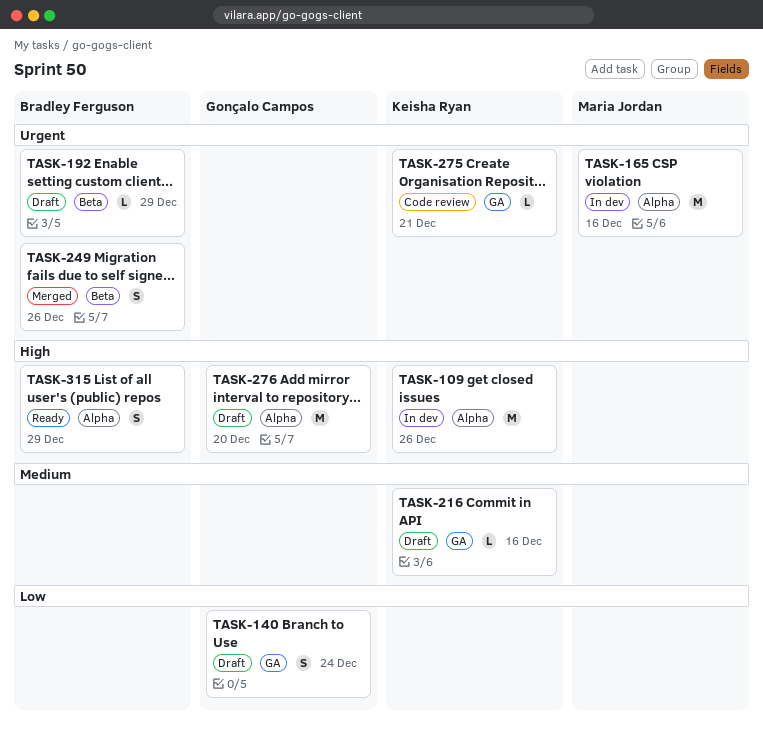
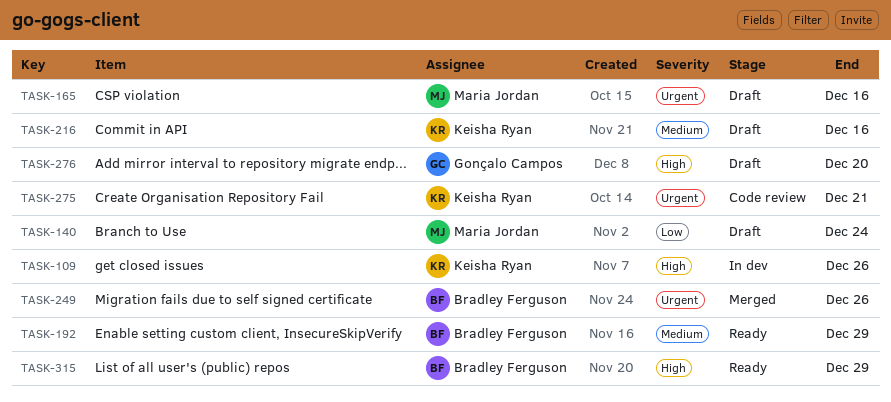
TASK-140, owner: Gonçalo Campos -> Maria Jordan
TASK-165, status: In dev -> Draft
TASK-192, status: Draft -> Ready
TASK-192, priority: Urgent -> Medium

